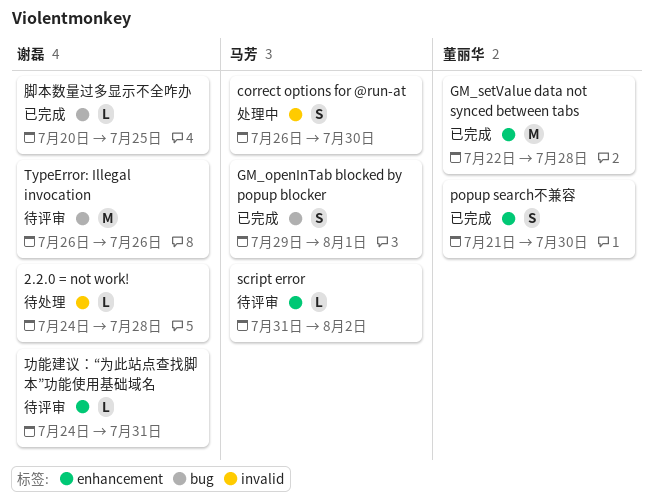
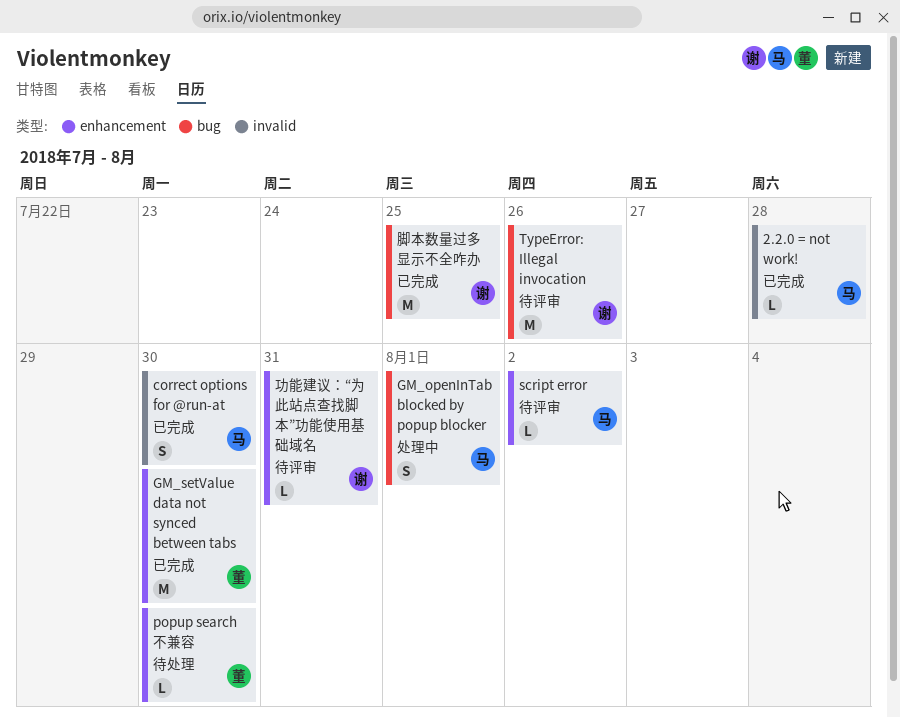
2.2.0 = not work!, status: 待处理 -> 已完成
2.2.0 = not work!, owner: 谢磊 -> 马芳
correct options for @run-at, status: 处理中 -> 已完成
GM_openInTab blocked by popup blocker, status: 已完成 -> 处理中
GM_setValue data not synced between tabs, due: Jul 28 -> Jul 30
popup search不兼容, status: 已完成 -> 待处理
popup search不兼容, estimate: S -> L
脚本数量过多显示不全咋办, estimate: L -> M

